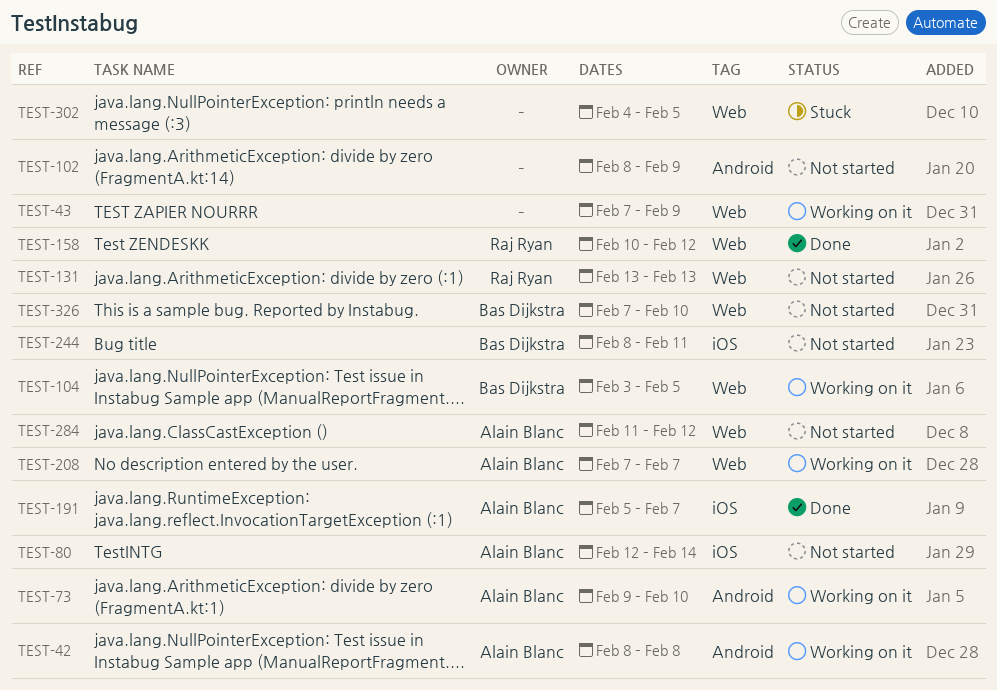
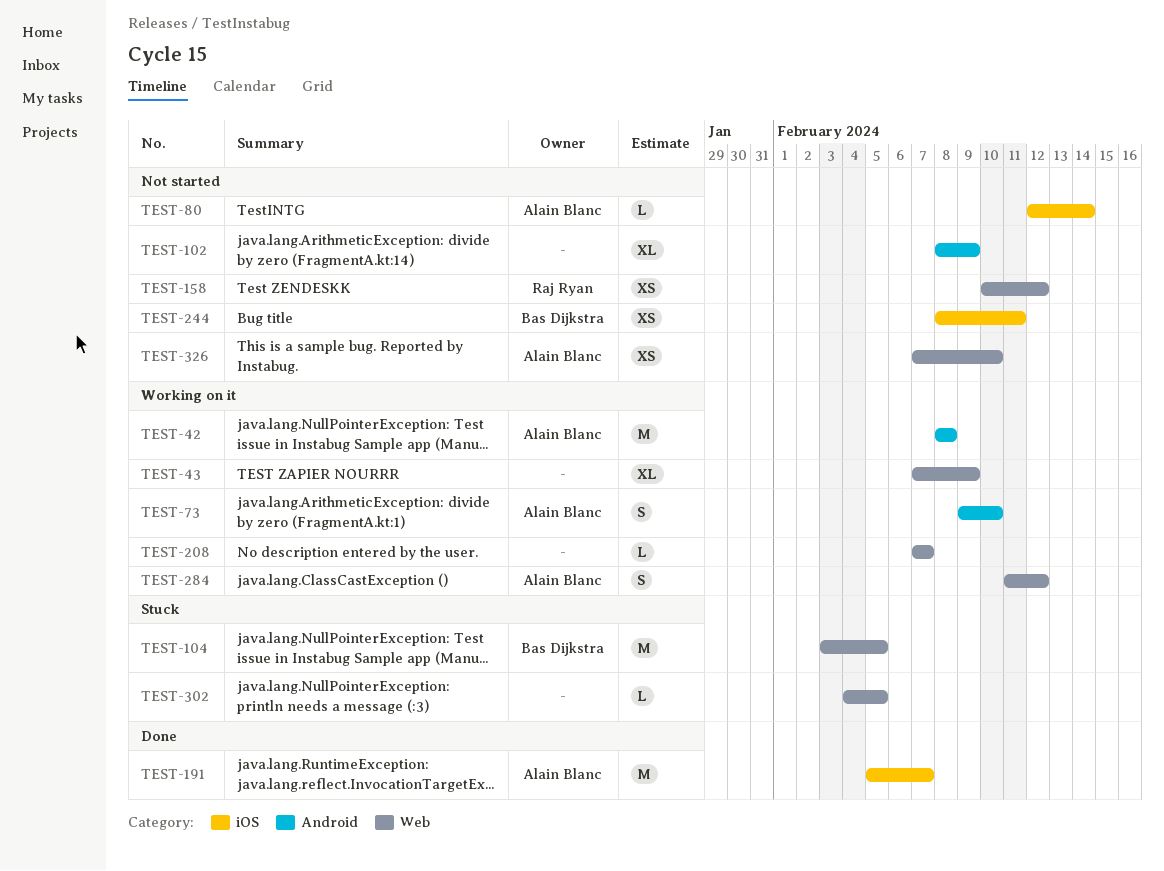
TEST-104, status: Working on it -> Stuck
TEST-131: present -> none
TEST-158, status: Done -> Not started
TEST-208, owner: Alain Blanc -> none
TEST-284, status: Not started -> Working on it
TEST-326, owner: Bas Dijkstra -> Alain Blanc

